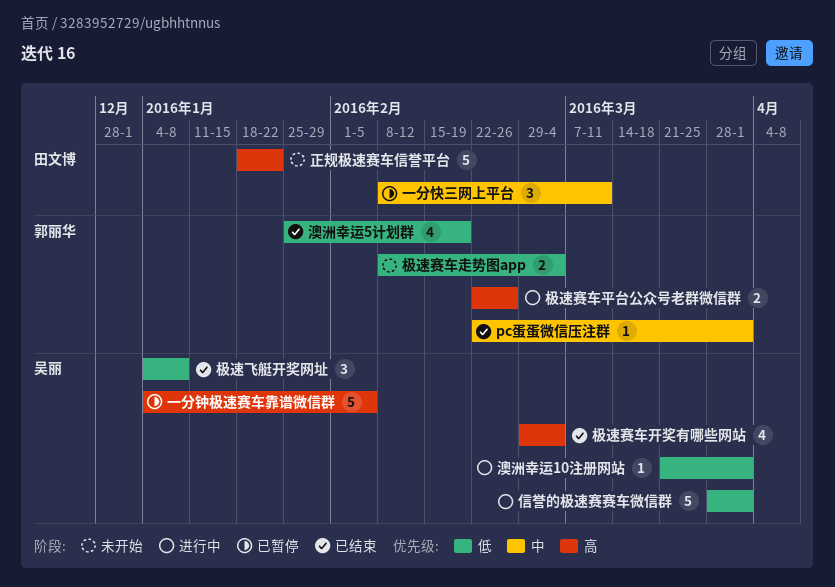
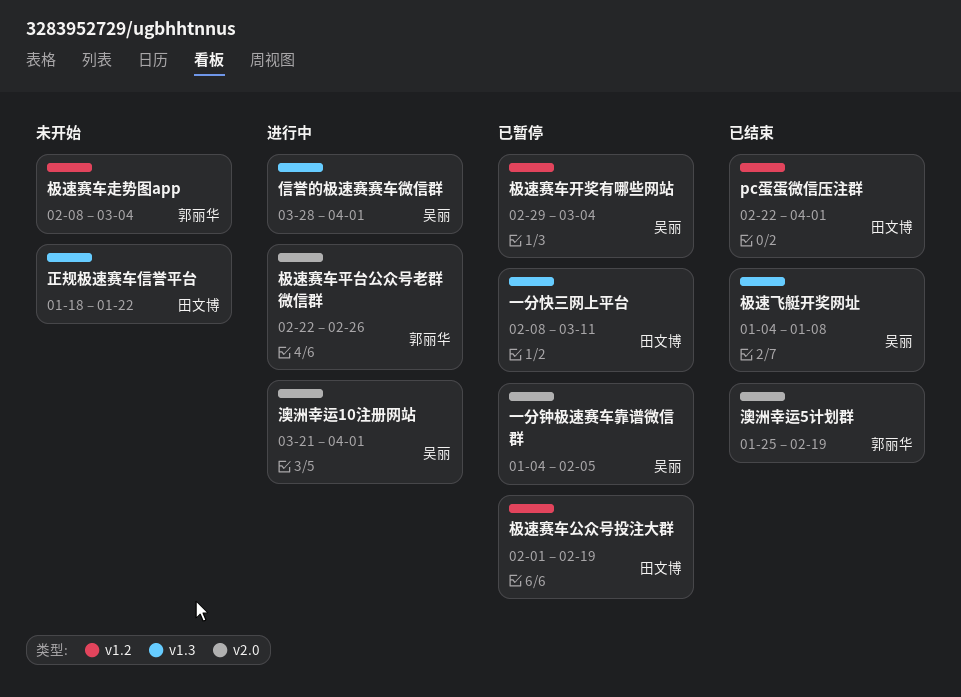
pc蛋蛋微信压注群, owner: 郭丽华 -> 田文博
极速赛车公众号投注大群: none -> present
极速赛车开奖有哪些网站, status: 已结束 -> 已暂停

